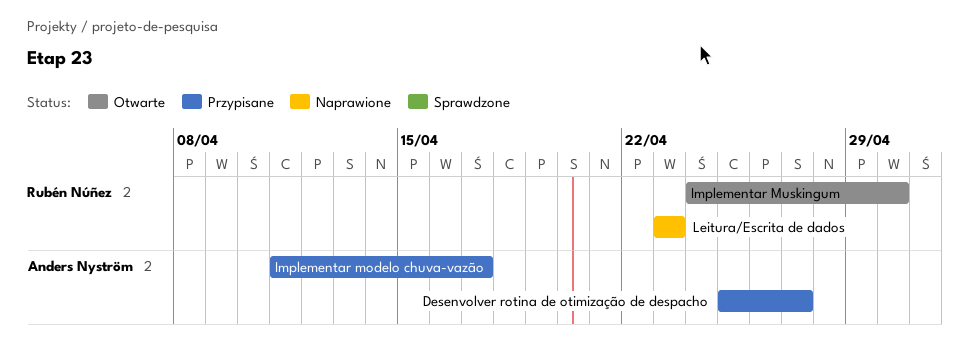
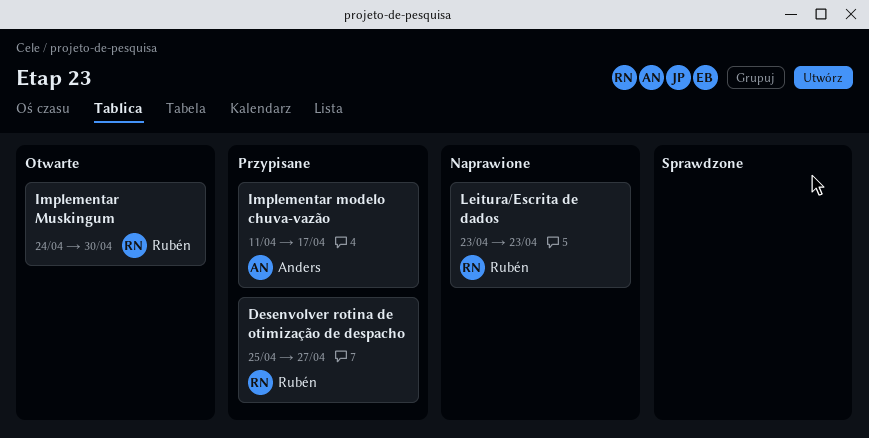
Desenvolver rotina de otimização de despacho, owner: Anders Nyström -> Rubén Núñez

